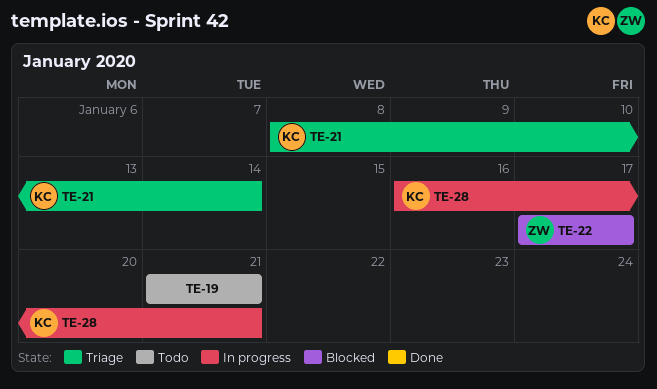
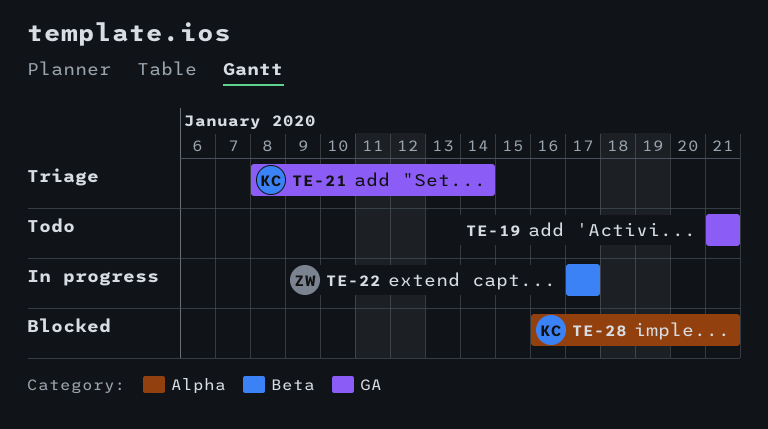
TE-22, status: Blocked -> In progress
TE-28, status: In progress -> Blocked

